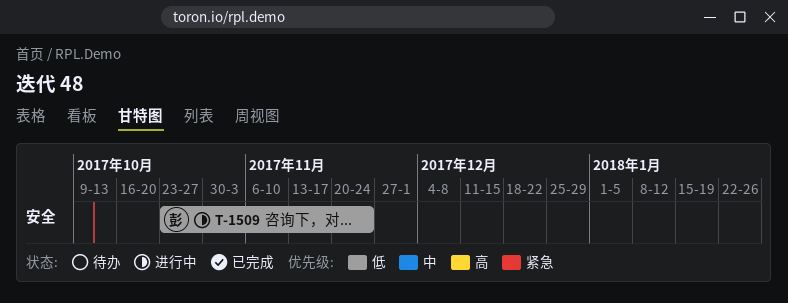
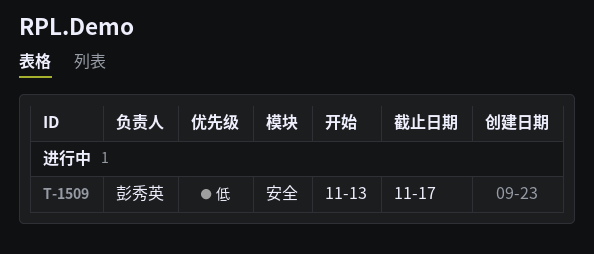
T-1509, start: Oct 23 -> Nov 13
T-1509, due: Nov 24 -> Nov 17

